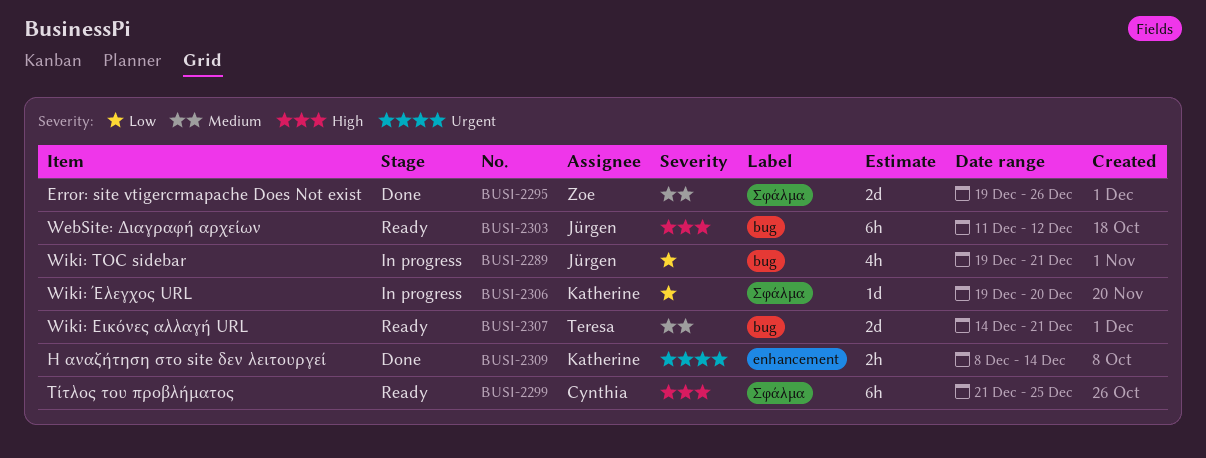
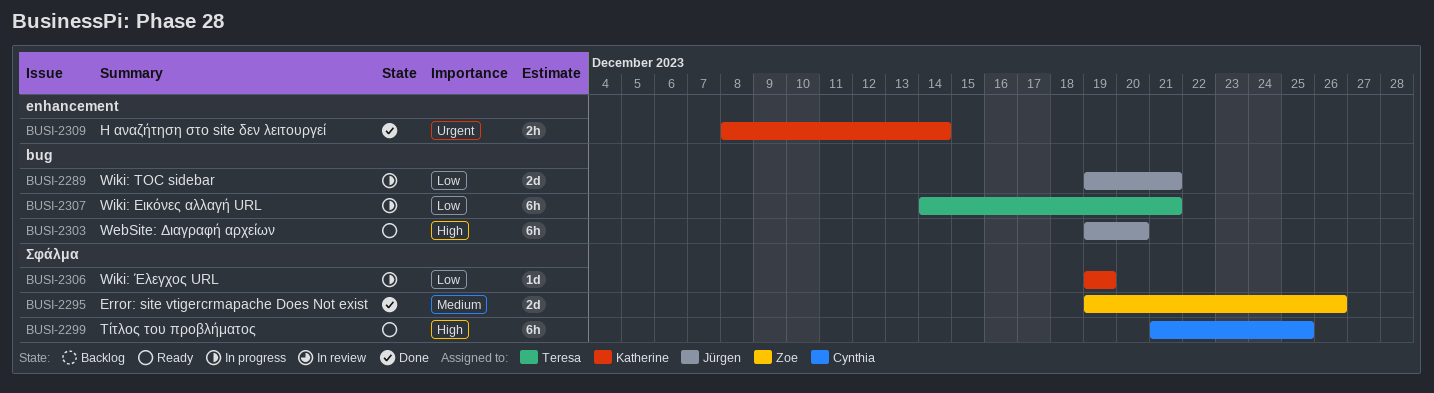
BUSI-2289, estimate: 4h -> 2d
BUSI-2303, start: Dec 11 -> Dec 19
BUSI-2303, due: Dec 12 -> Dec 20
BUSI-2306, due: Dec 20 -> Dec 19
BUSI-2307, status: Ready -> In progress
BUSI-2307, priority: Medium -> Low
BUSI-2307, estimate: 2d -> 6h

